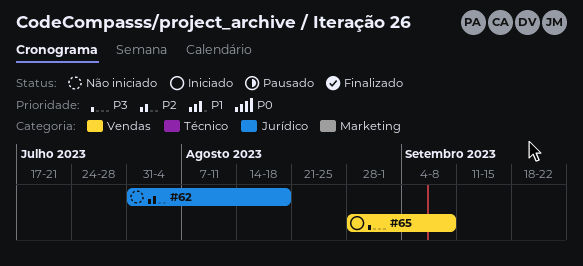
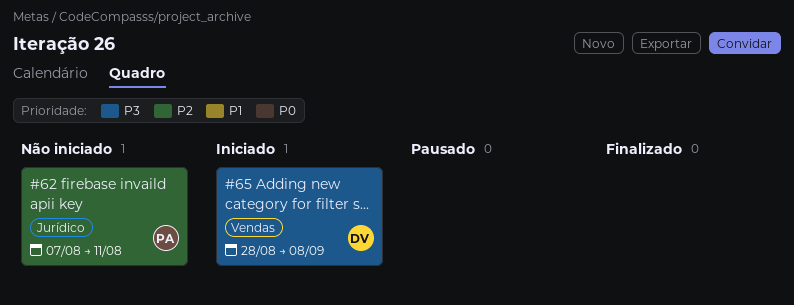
#62, start: Jul 31 -> Aug 7
#62, due: Aug 18 -> Aug 11

